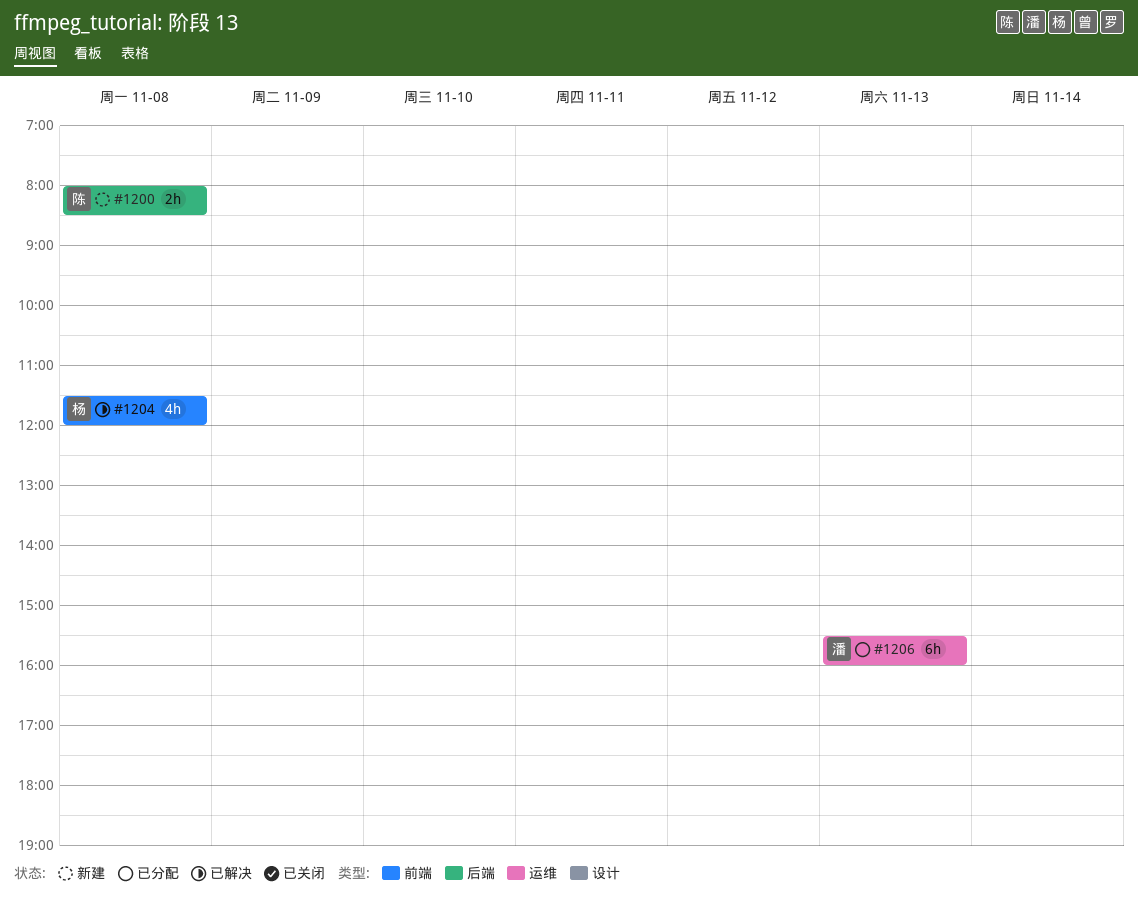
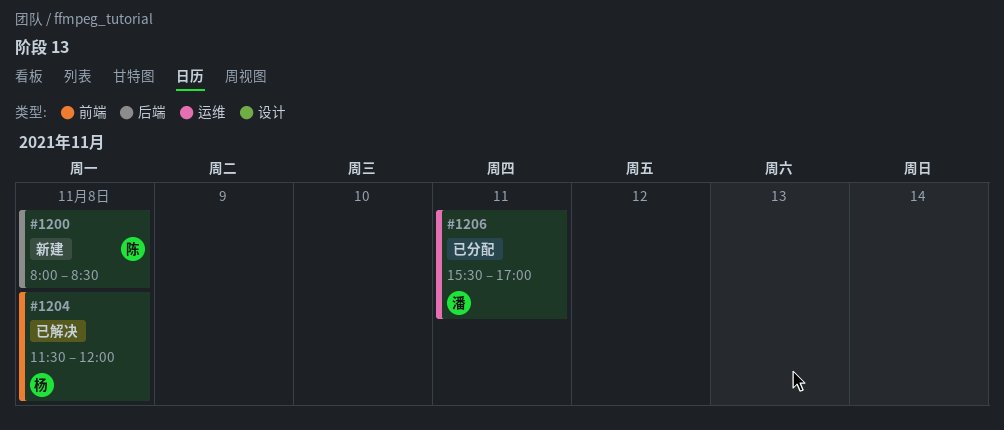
#1206, day: Nov 13 -> Nov 11
#1206, ends: 16:00 -> 17:00

